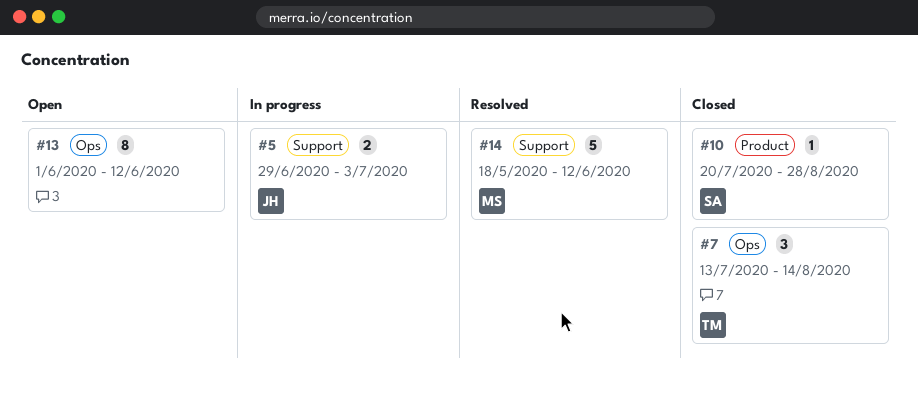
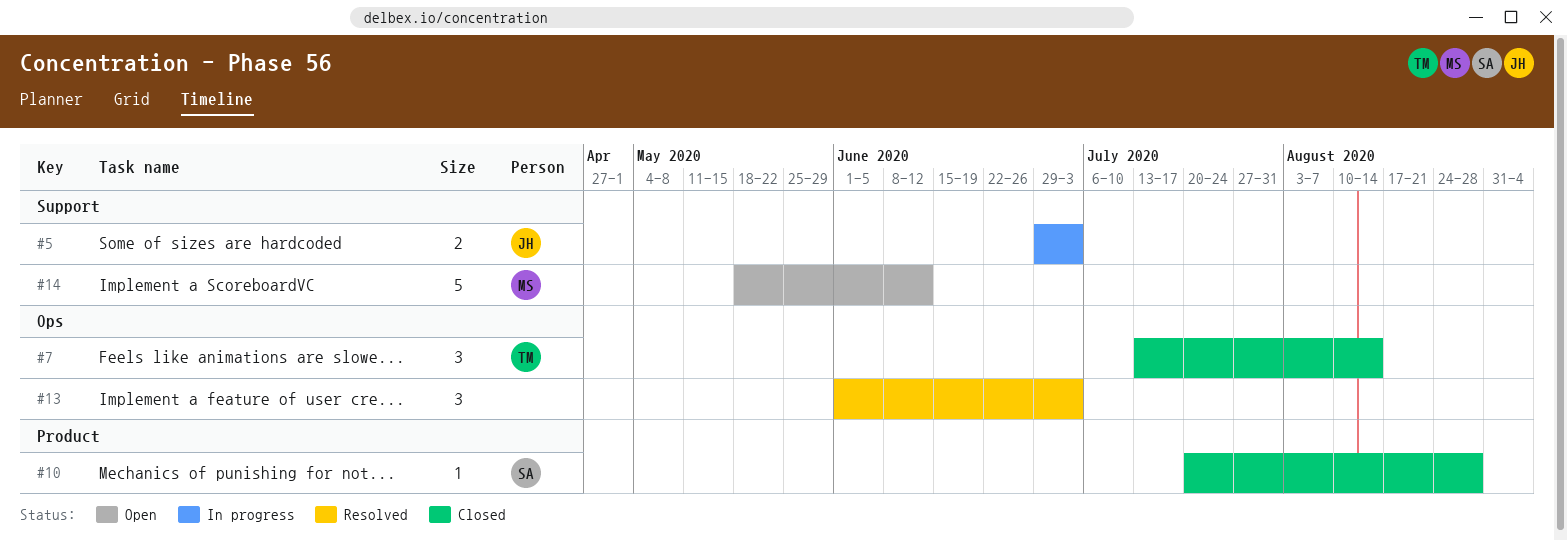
#13, status: Open -> Resolved
#13, estimate: 8 -> 3
#13, due: Jun 12 -> Jul 3
#14, status: Resolved -> Open

